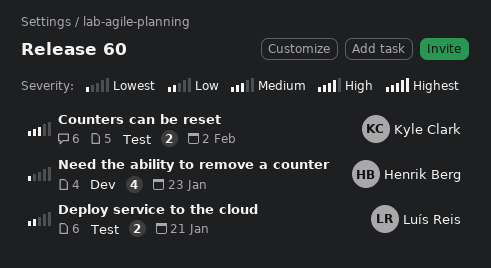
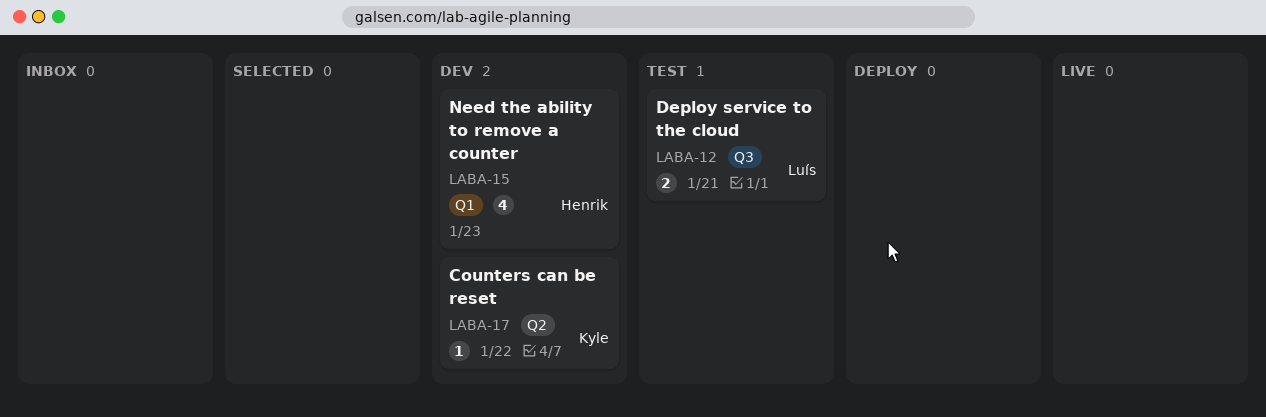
Counters can be reset, status: Test -> Dev
Counters can be reset, estimate: 2 -> 1
Counters can be reset, due: Feb 2 -> Jan 22

